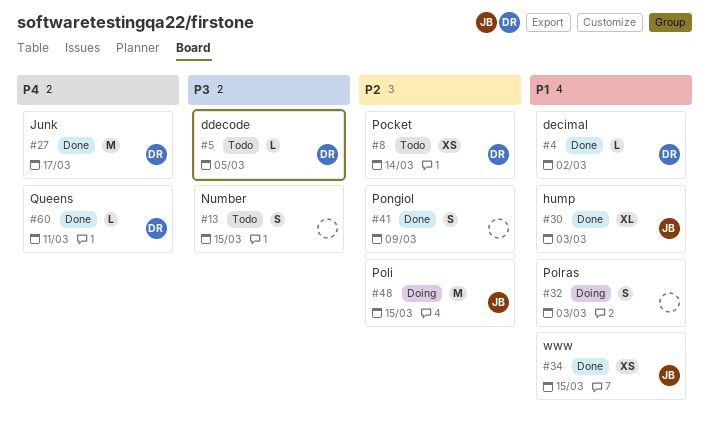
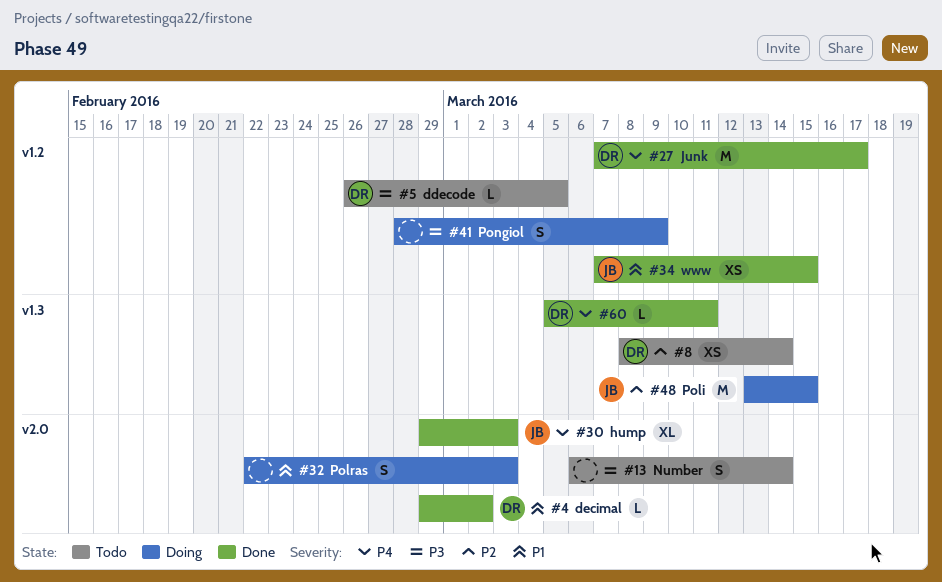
#13, due: Mar 15 -> Mar 14
#30, priority: P1 -> P4
#41, status: Done -> Doing
#41, priority: P2 -> P3

